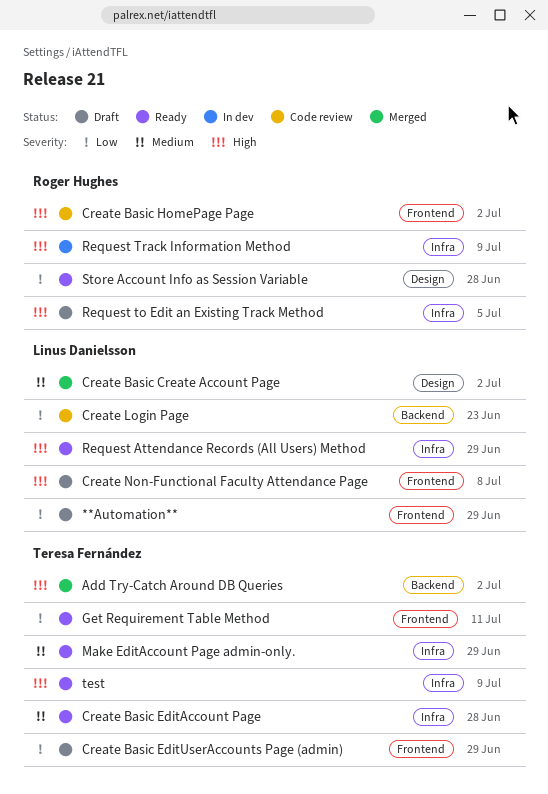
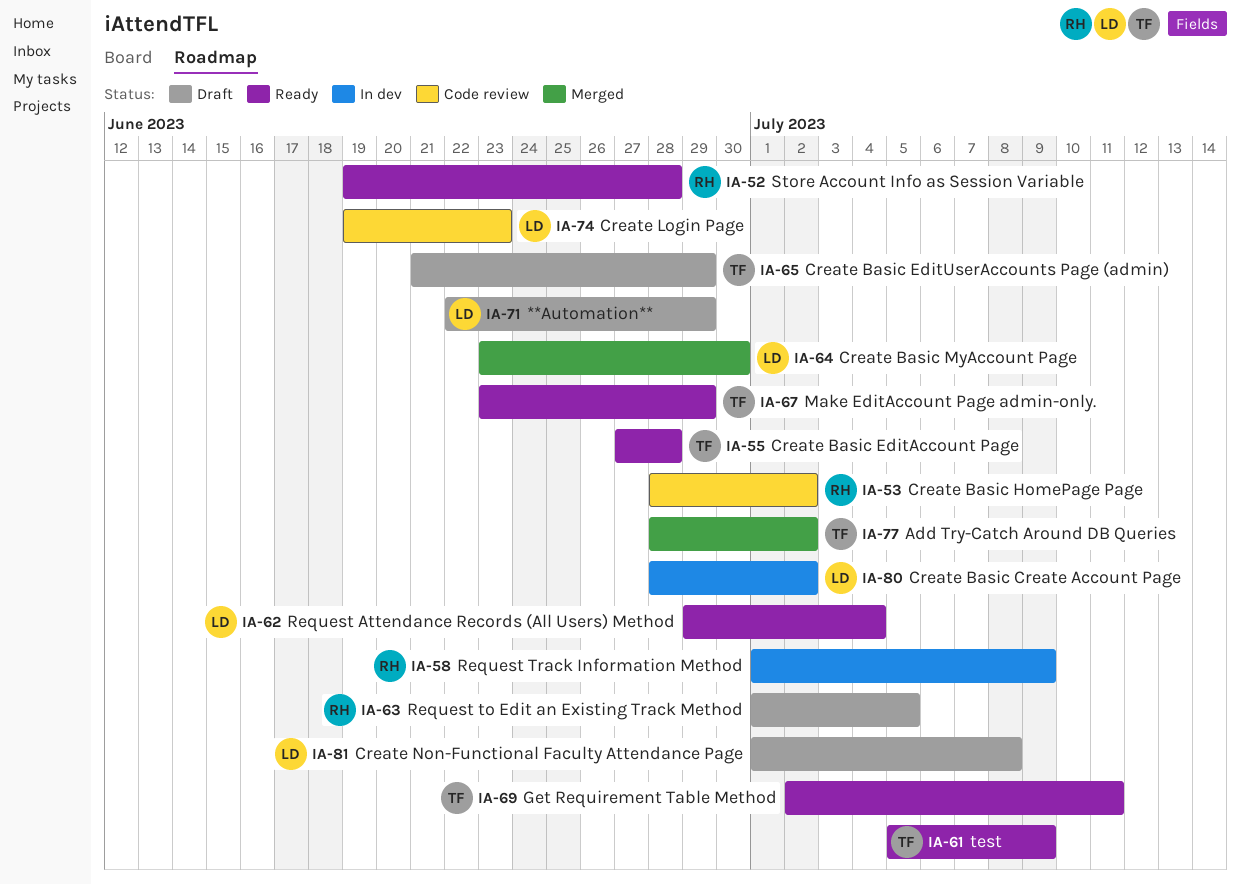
Create Basic Create Account Page, status: Merged -> In dev
Create Basic MyAccount Page: none -> present
Request Attendance Records (All Users) Method, due: Jun 29 -> Jul 4

